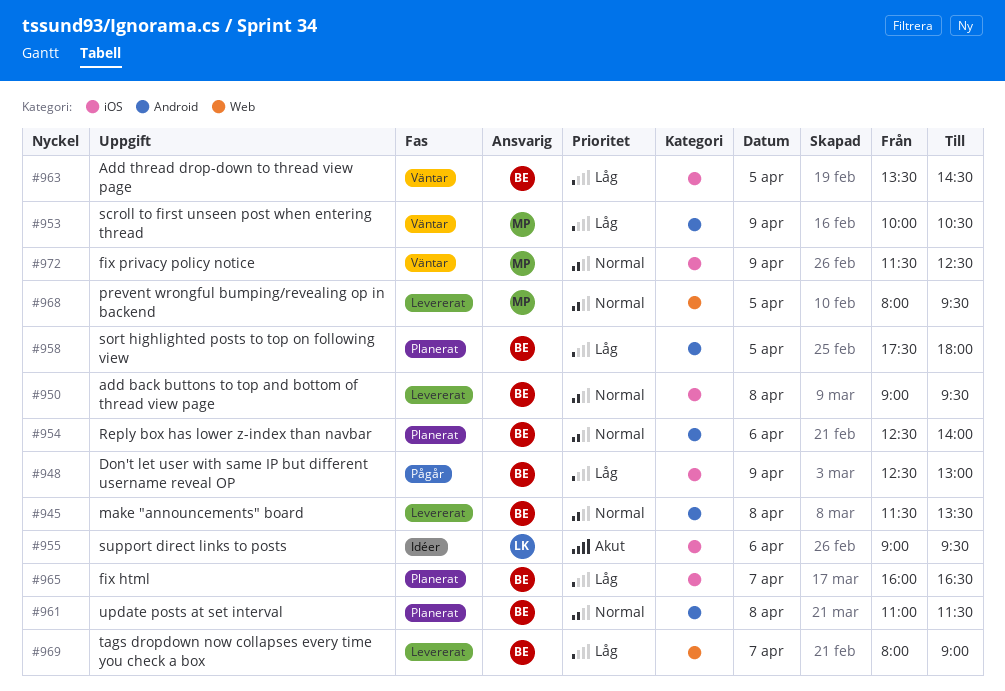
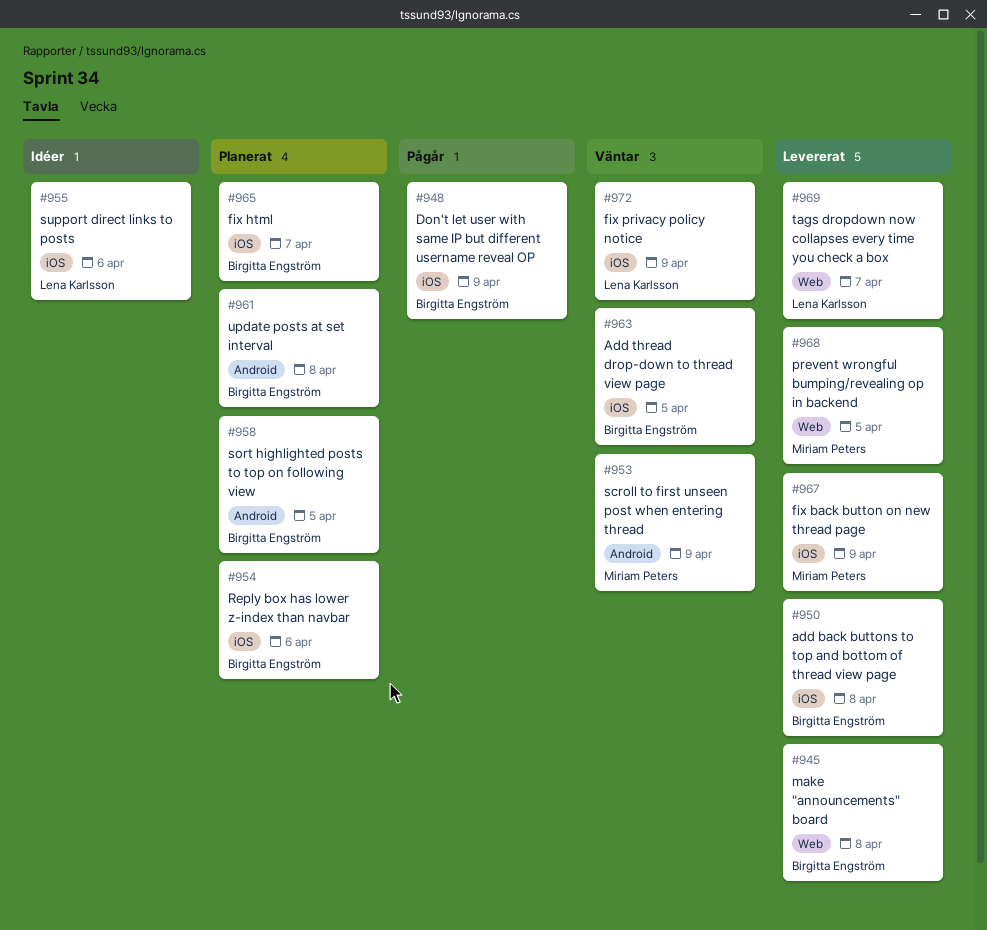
#945, label: Android -> Web
#954, label: Android -> iOS
#967: none -> present
#969, owner: Birgitta Engström -> Lena Karlsson
#972, owner: Miriam Peters -> Lena Karlsson

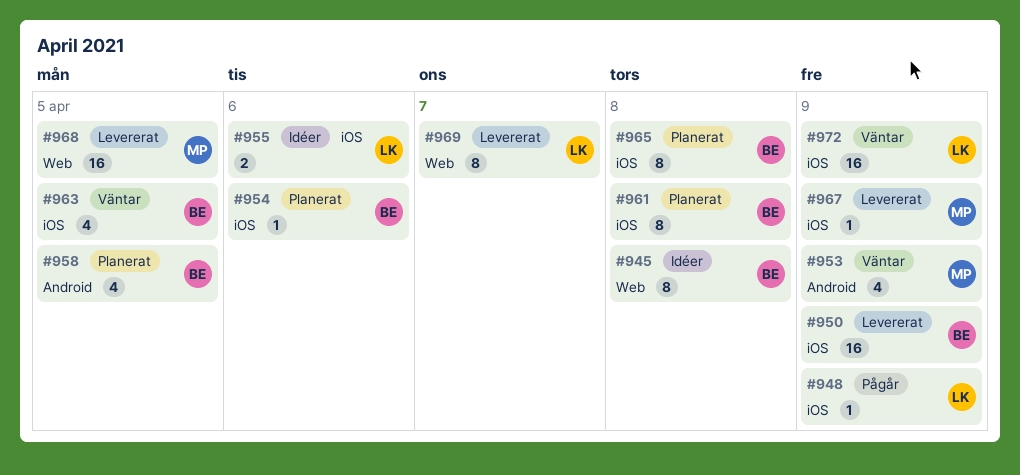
#945, status: Levererat -> Idéer
#948, owner: Birgitta Engström -> Lena Karlsson
#950, day: Apr 8 -> Apr 9
#961, label: Android -> iOS
#965, day: Apr 7 -> Apr 8

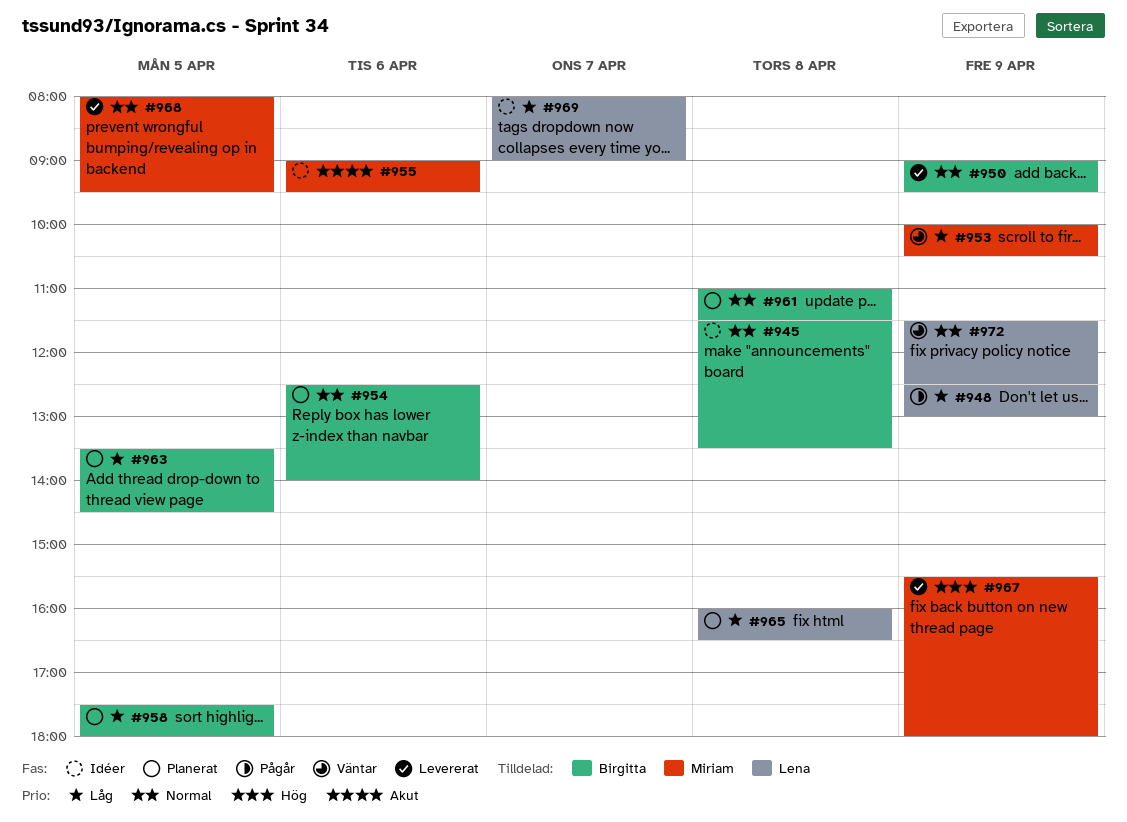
#955, owner: Lena -> Miriam
#963, status: Väntar -> Planerat
#965, owner: Birgitta -> Lena
#969, status: Levererat -> Idéer

